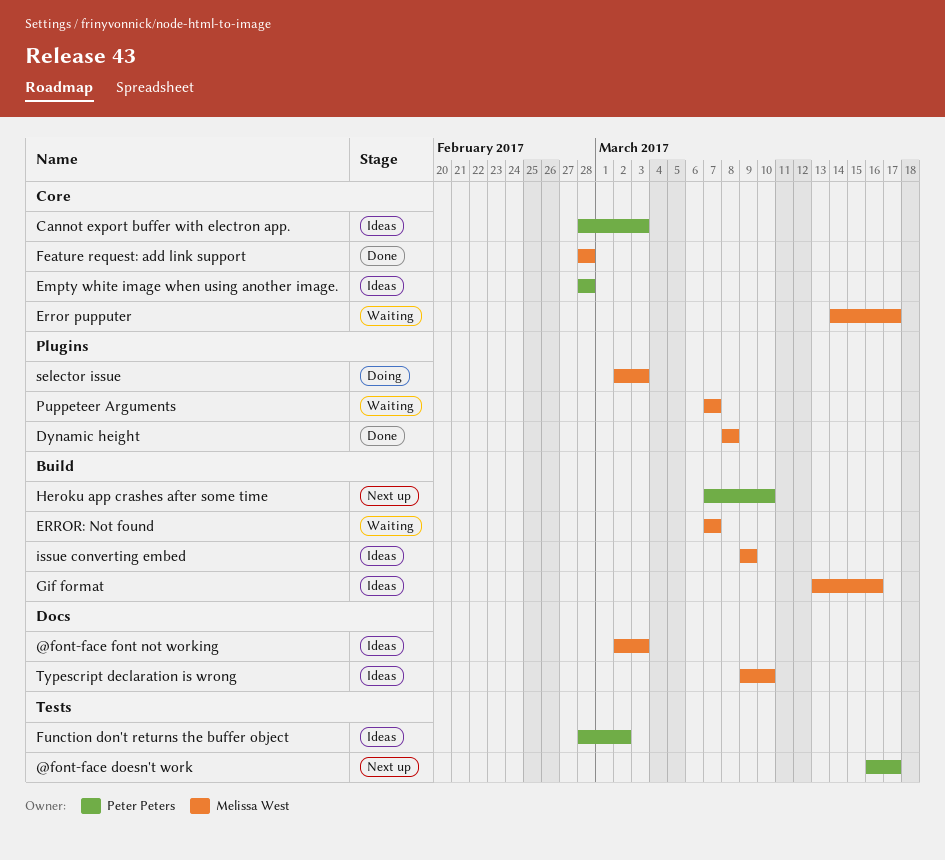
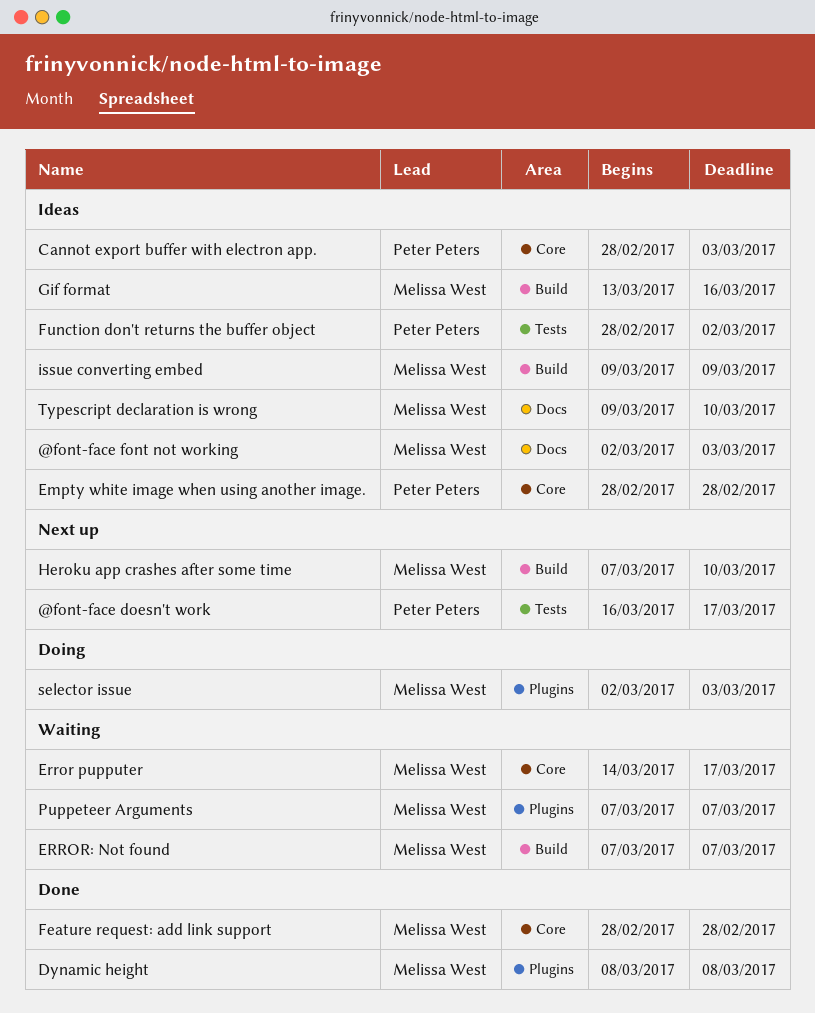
Heroku app crashes after some time, owner: Peter Peters -> Melissa West

